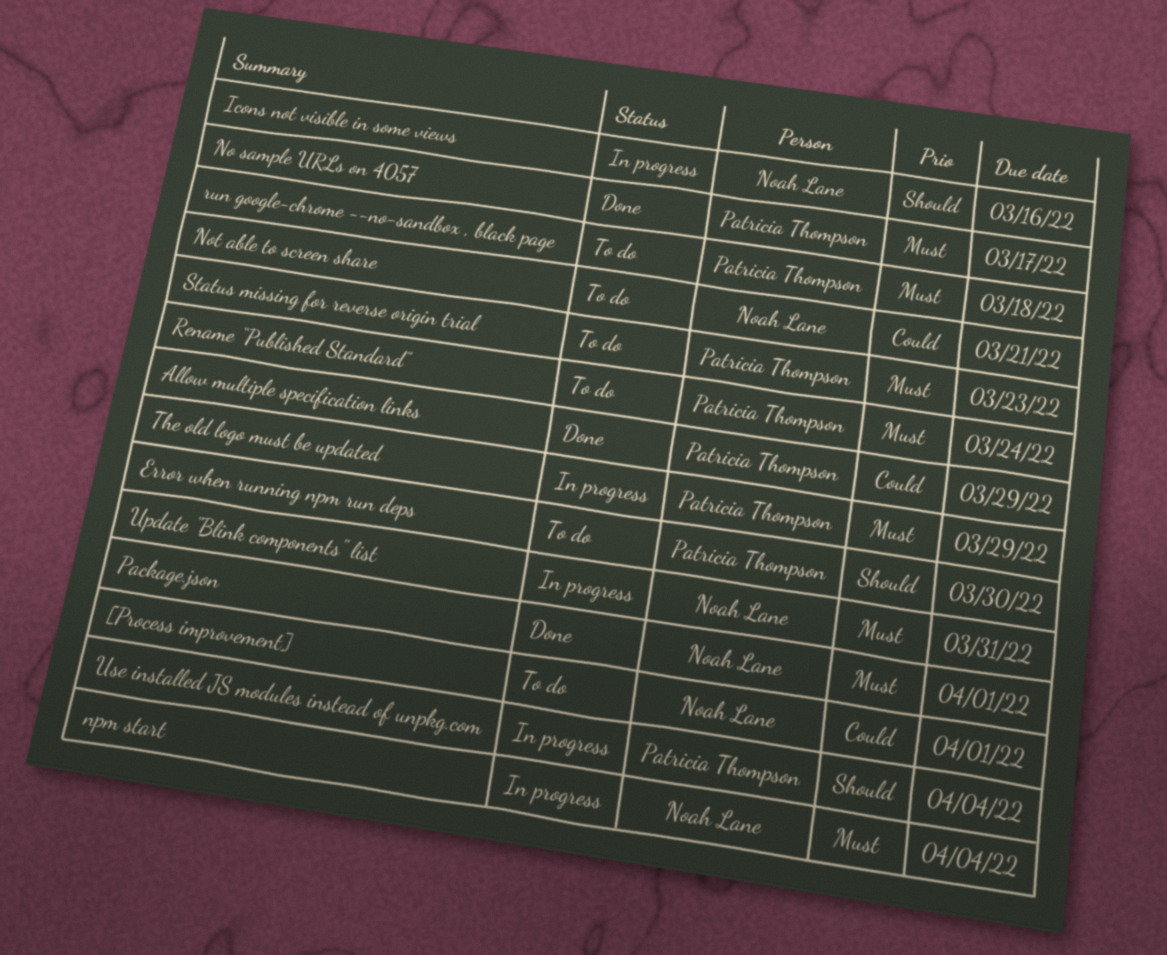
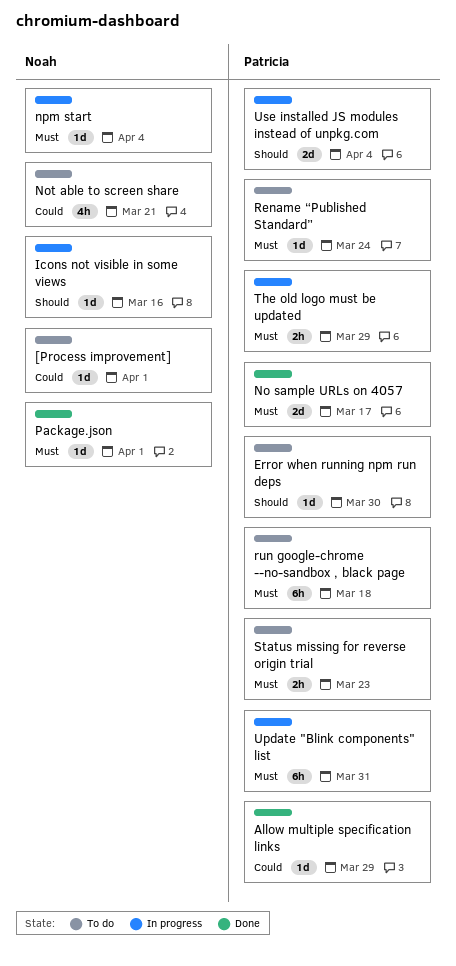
Update "Blink components" list, owner: Noah Lane -> Patricia Thompson

